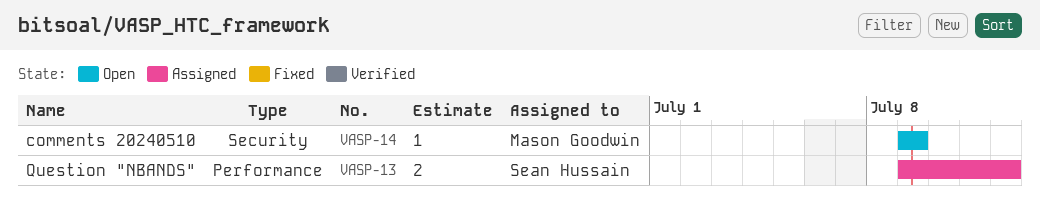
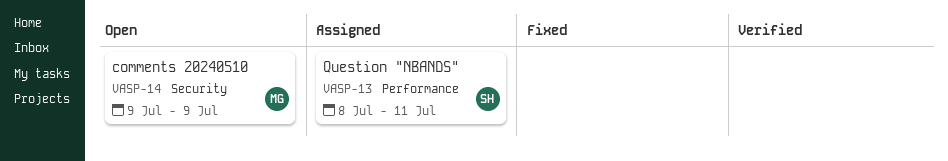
VASP-13, start: Jul 9 -> Jul 8
VASP-13, due: Jul 12 -> Jul 11

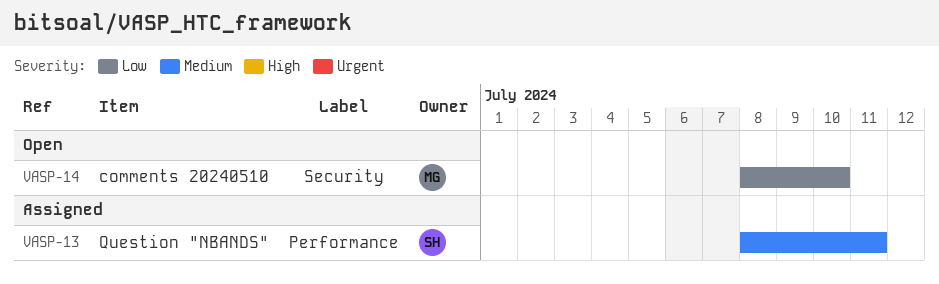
VASP-14, start: Jul 9 -> Jul 8
VASP-14, due: Jul 9 -> Jul 10

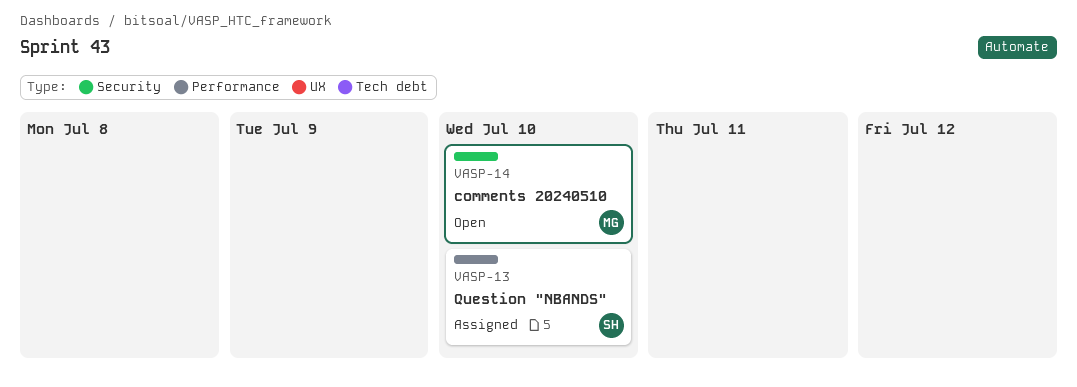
VASP-13, due: Jul 11 -> Jul 10

